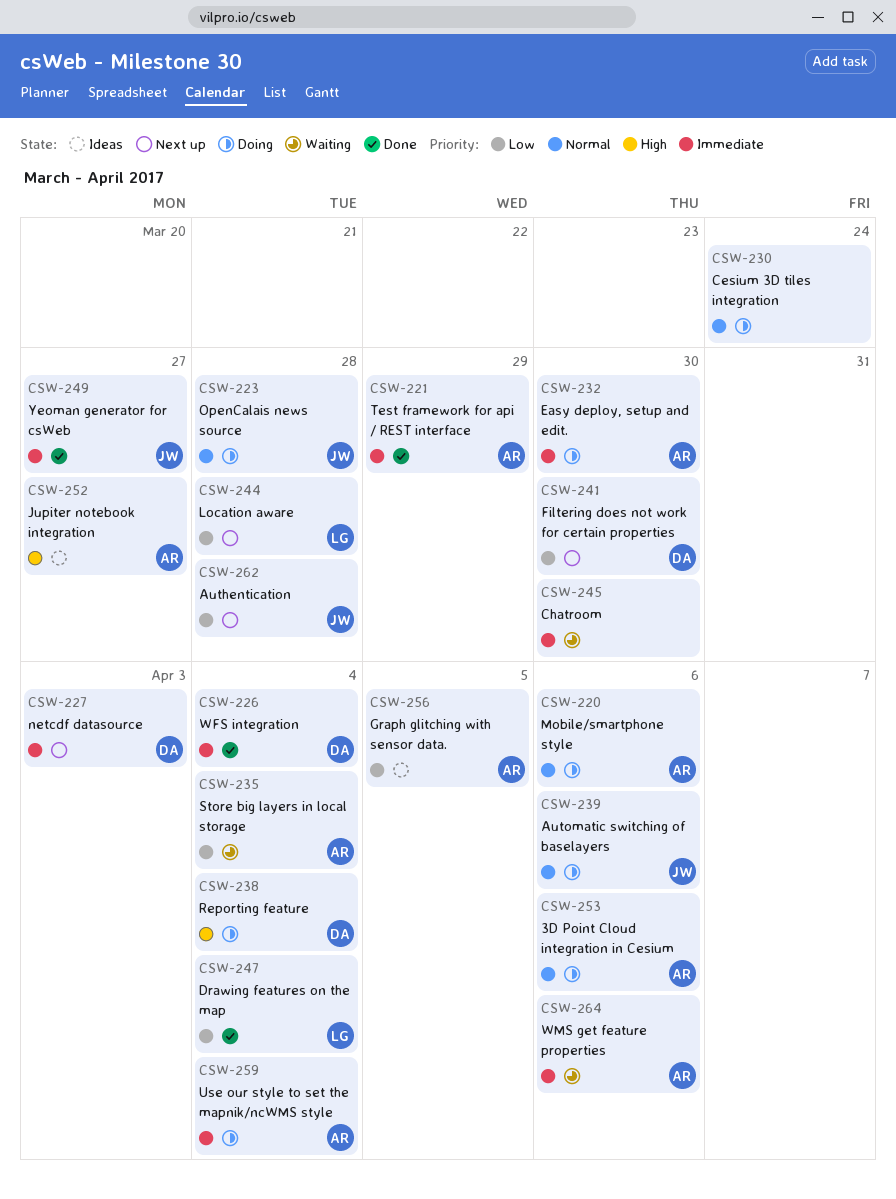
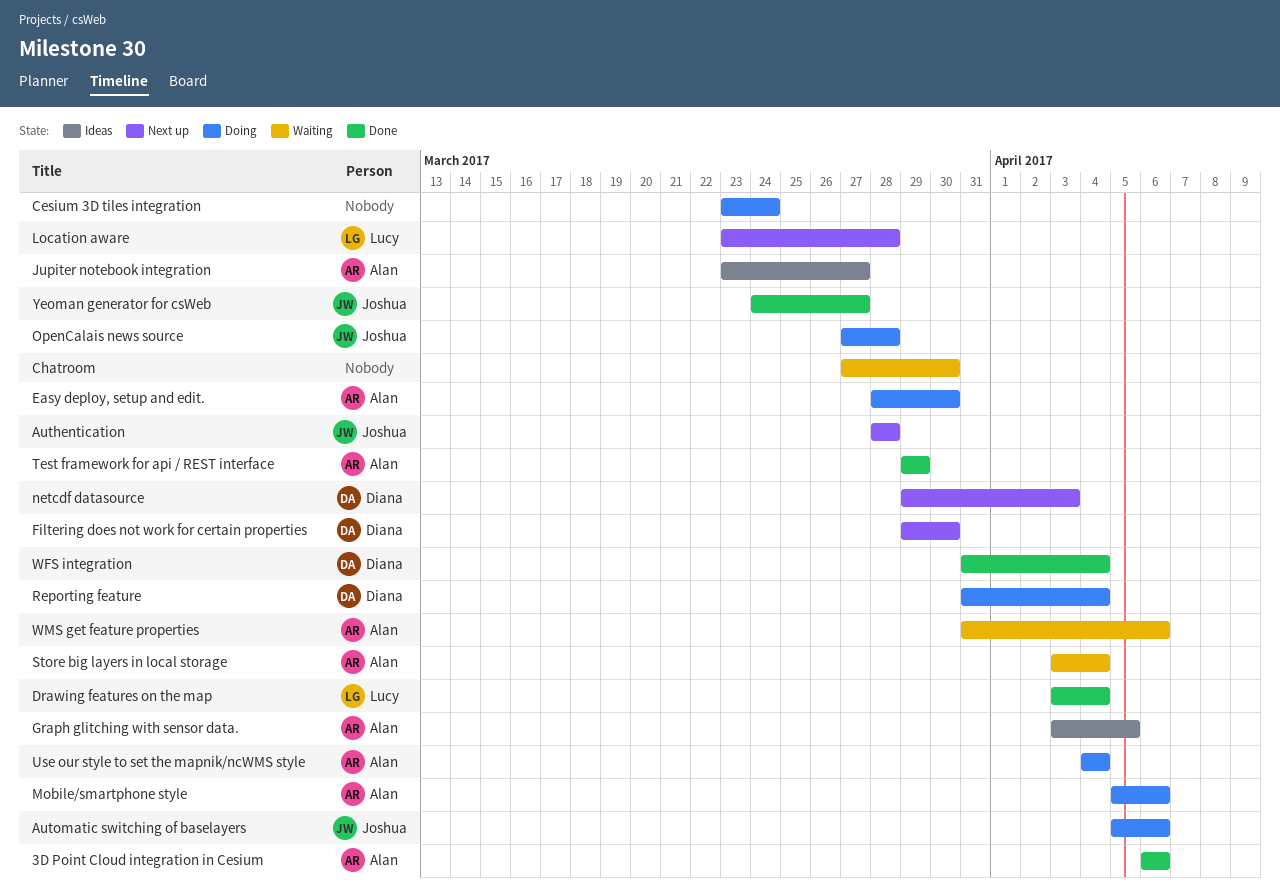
3D Point Cloud integration in Cesium, status: Doing -> Done

